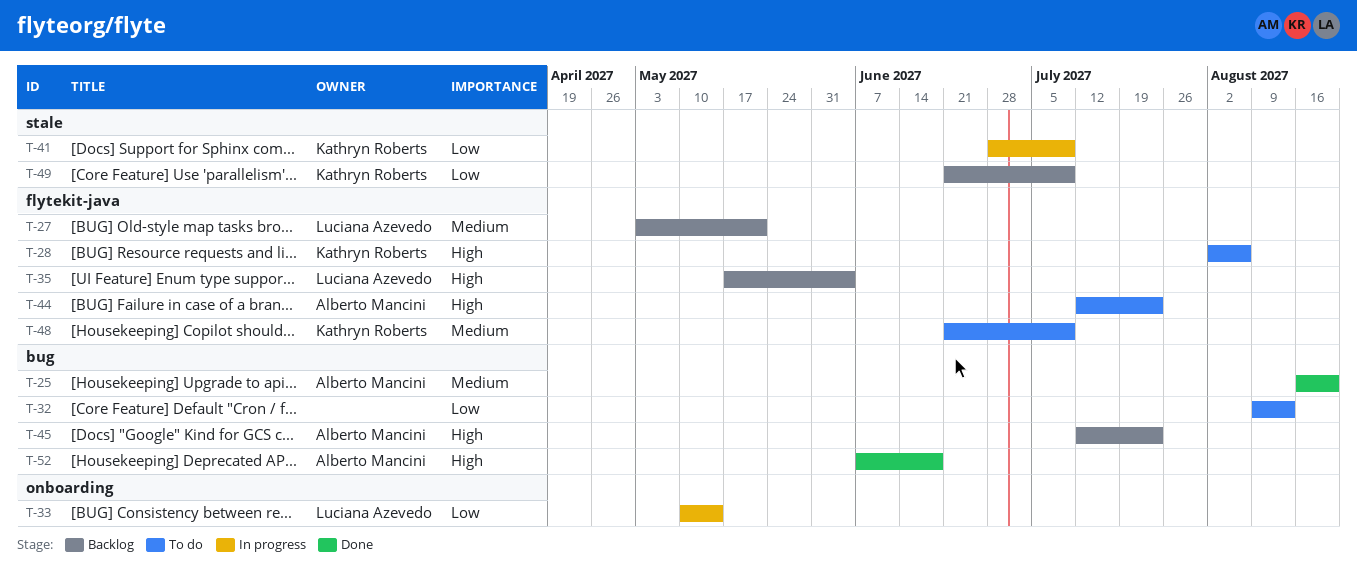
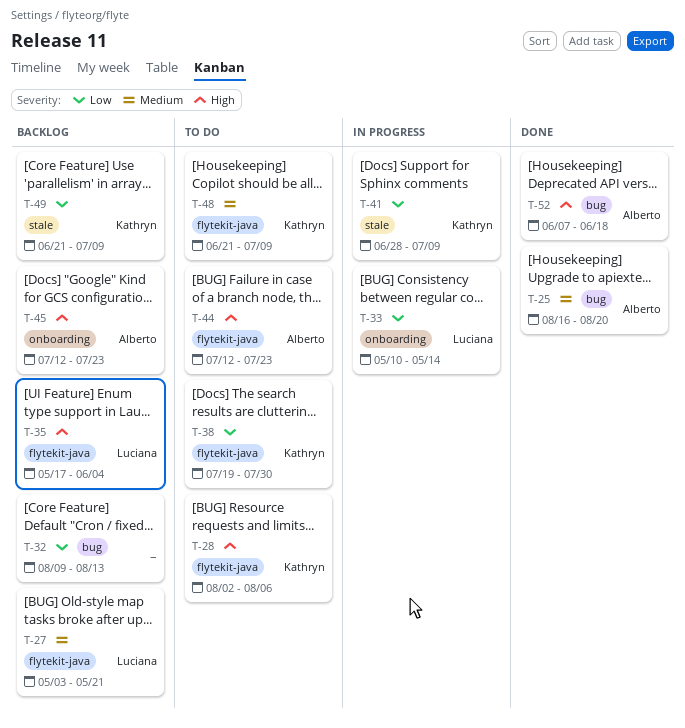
T-32, status: To do -> Backlog
T-38: none -> present
T-45, label: bug -> onboarding

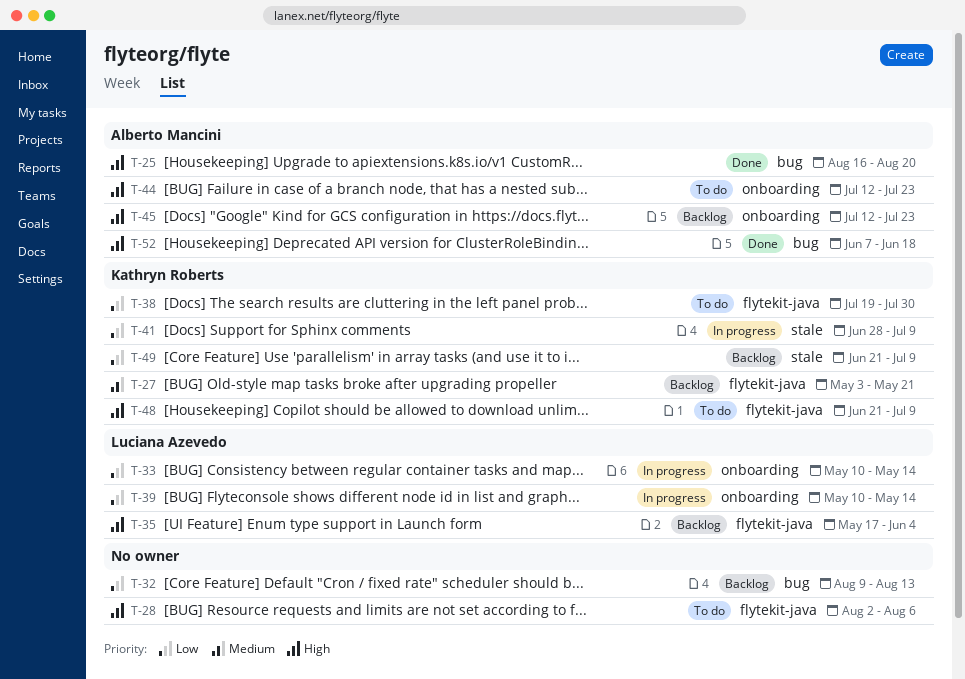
T-25, priority: Medium -> High
T-27, owner: Luciana Azevedo -> Kathryn Roberts
T-28, owner: Kathryn Roberts -> none
T-39: none -> present
T-44, label: flytekit-java -> onboarding
T-48, priority: Medium -> High

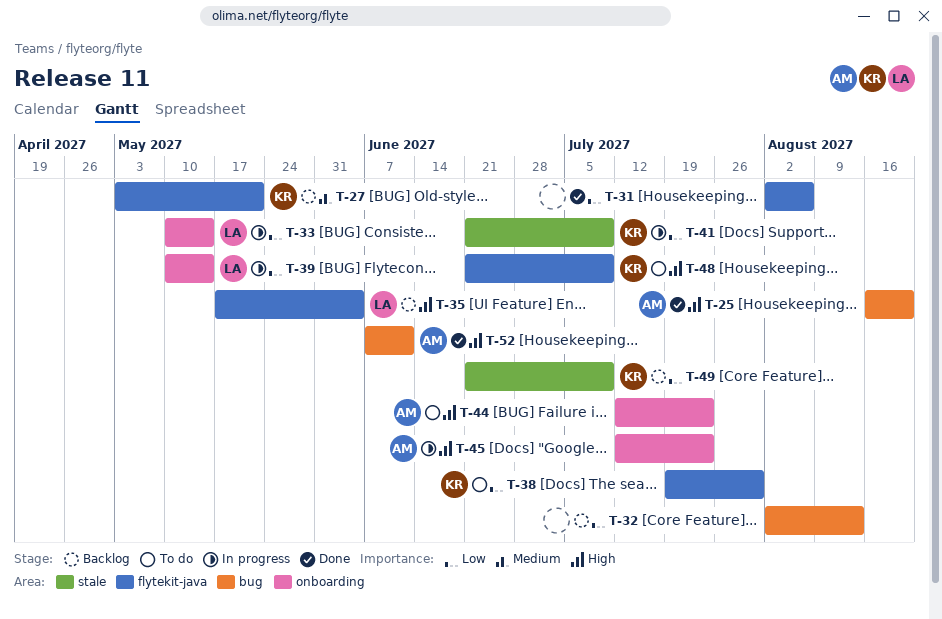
T-28: present -> none
T-31: none -> present
T-32, start: Aug 9 -> Aug 2
T-41, start: Jun 28 -> Jun 21
T-45, status: Backlog -> In progress
T-52, due: Jun 18 -> Jun 11

